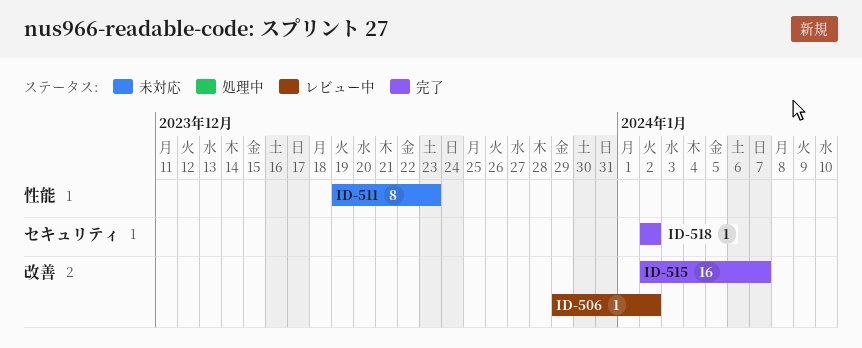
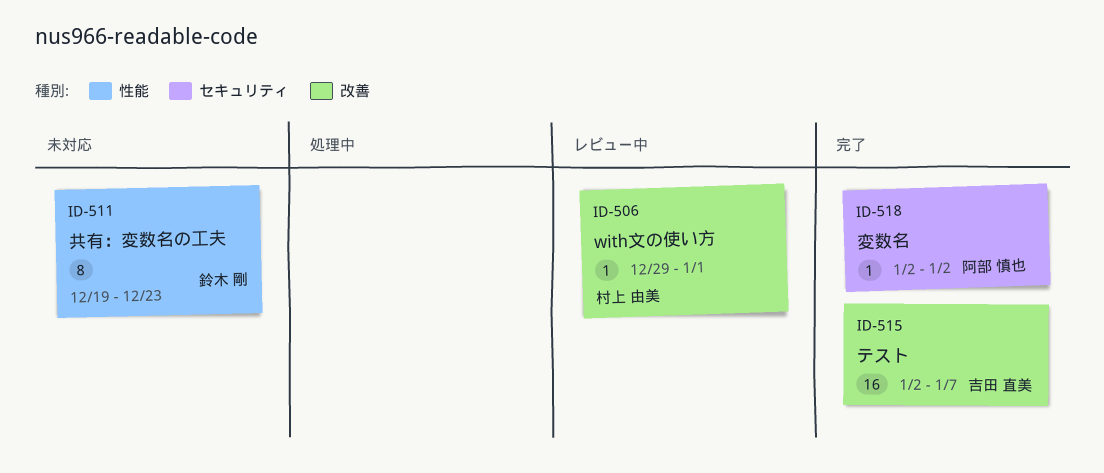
ID-506, due: Jan 2 -> Jan 1

